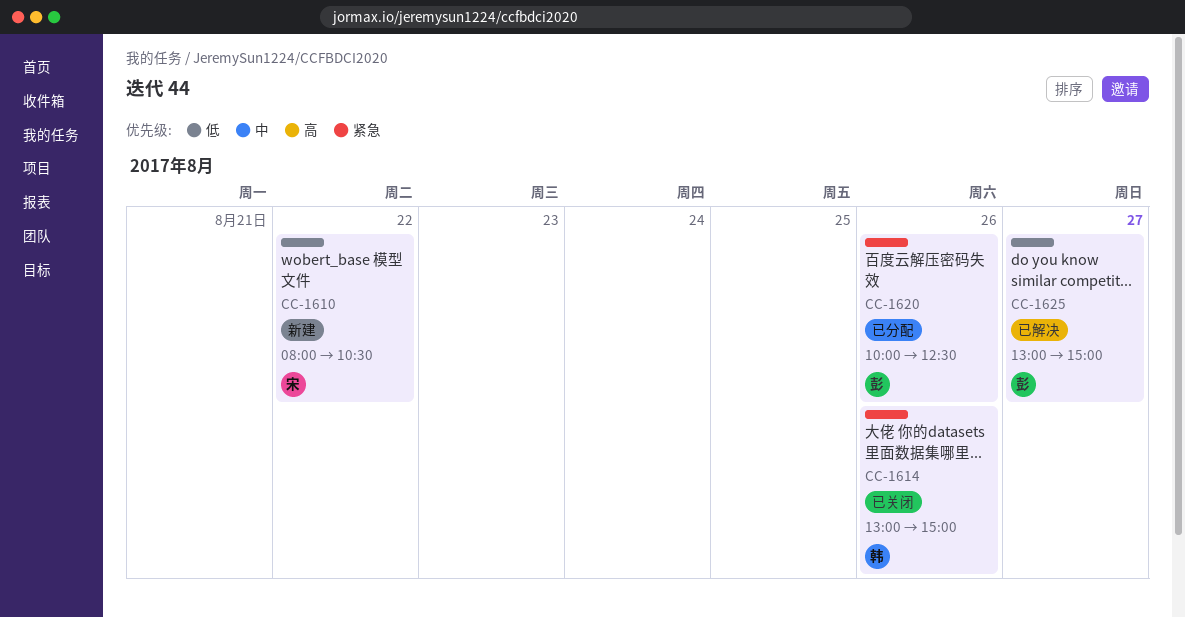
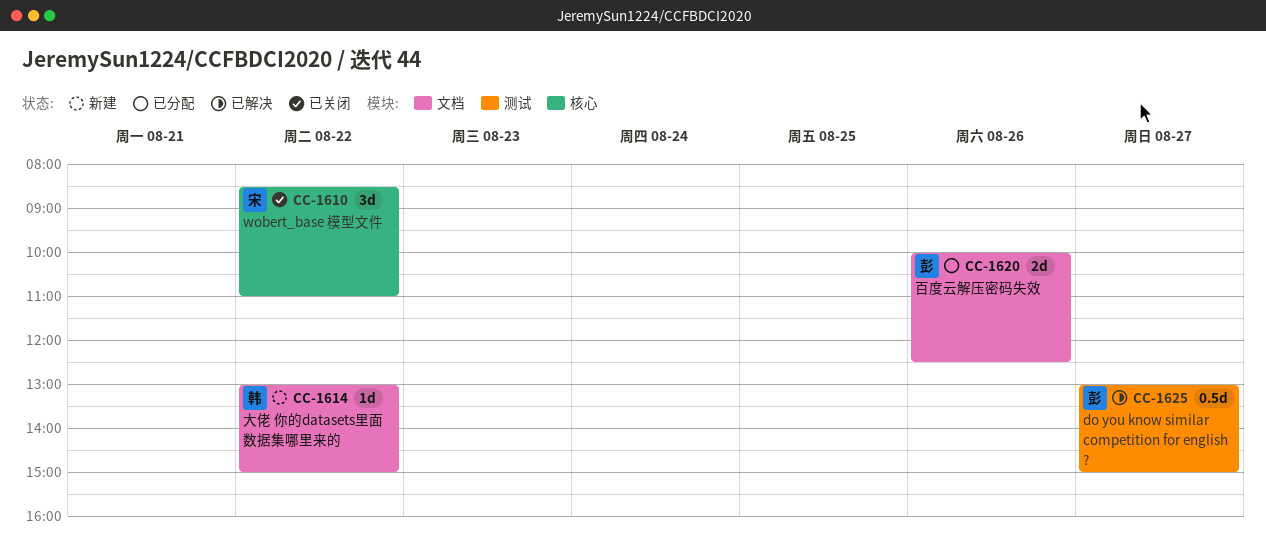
CC-1610, status: 新建 -> 已关闭
CC-1610, begins: 08:00 -> 08:30
CC-1610, ends: 10:30 -> 11:00
CC-1614, status: 已关闭 -> 新建
CC-1614, day: Aug 26 -> Aug 22

